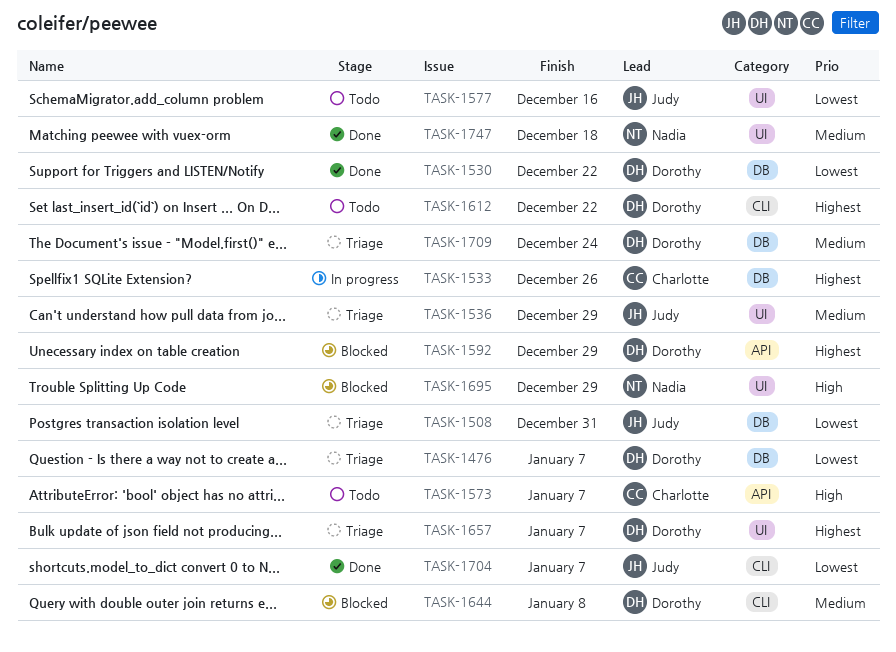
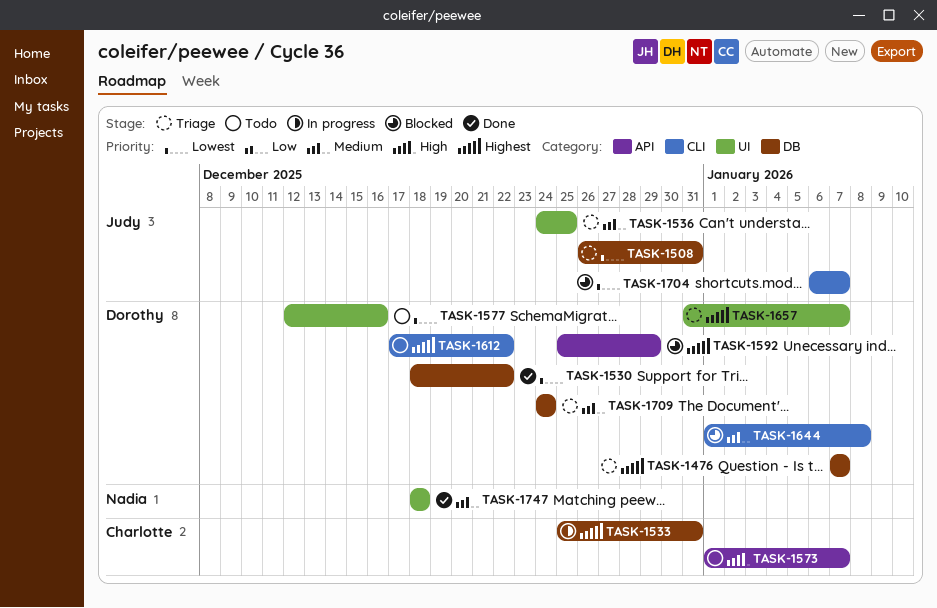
TASK-1476, priority: Lowest -> Highest
TASK-1533, due: Dec 26 -> Dec 31
TASK-1536, due: Dec 29 -> Dec 25
TASK-1577, owner: Judy -> Dorothy
TASK-1695: present -> none
TASK-1704, status: Done -> Blocked

